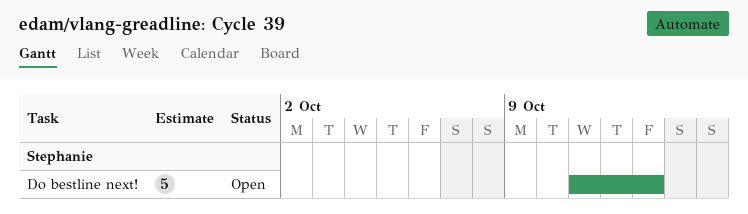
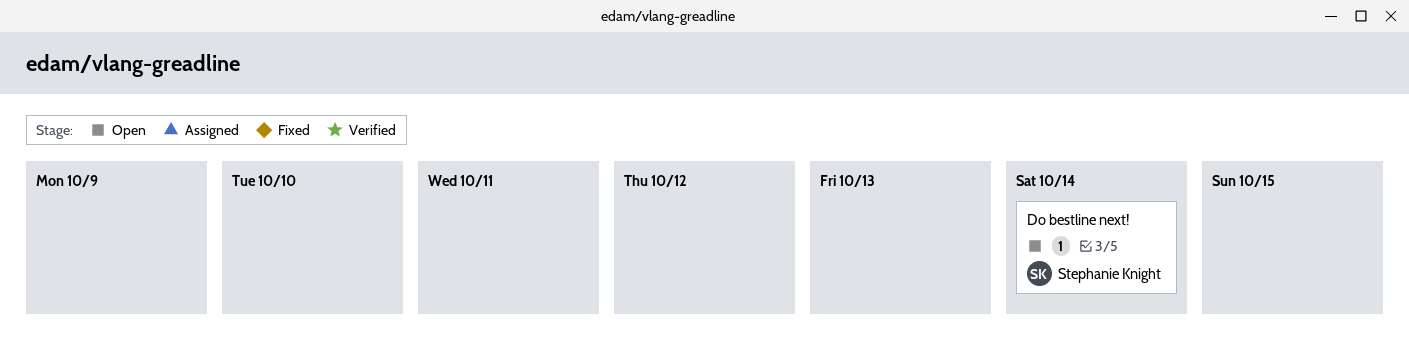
Do bestline next!, estimate: 5 -> 1
Do bestline next!, due: Oct 13 -> Oct 14

